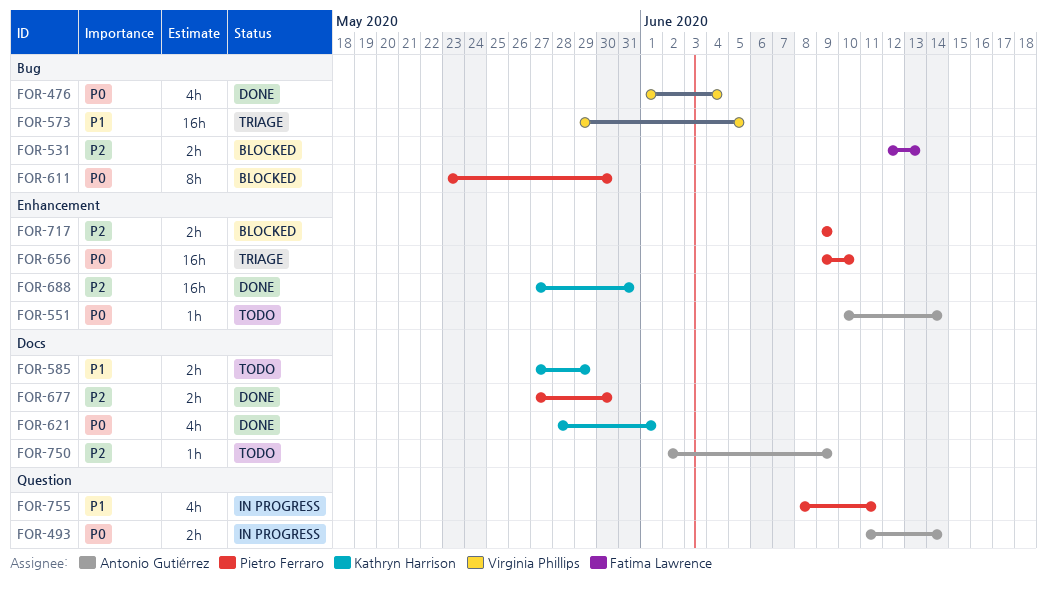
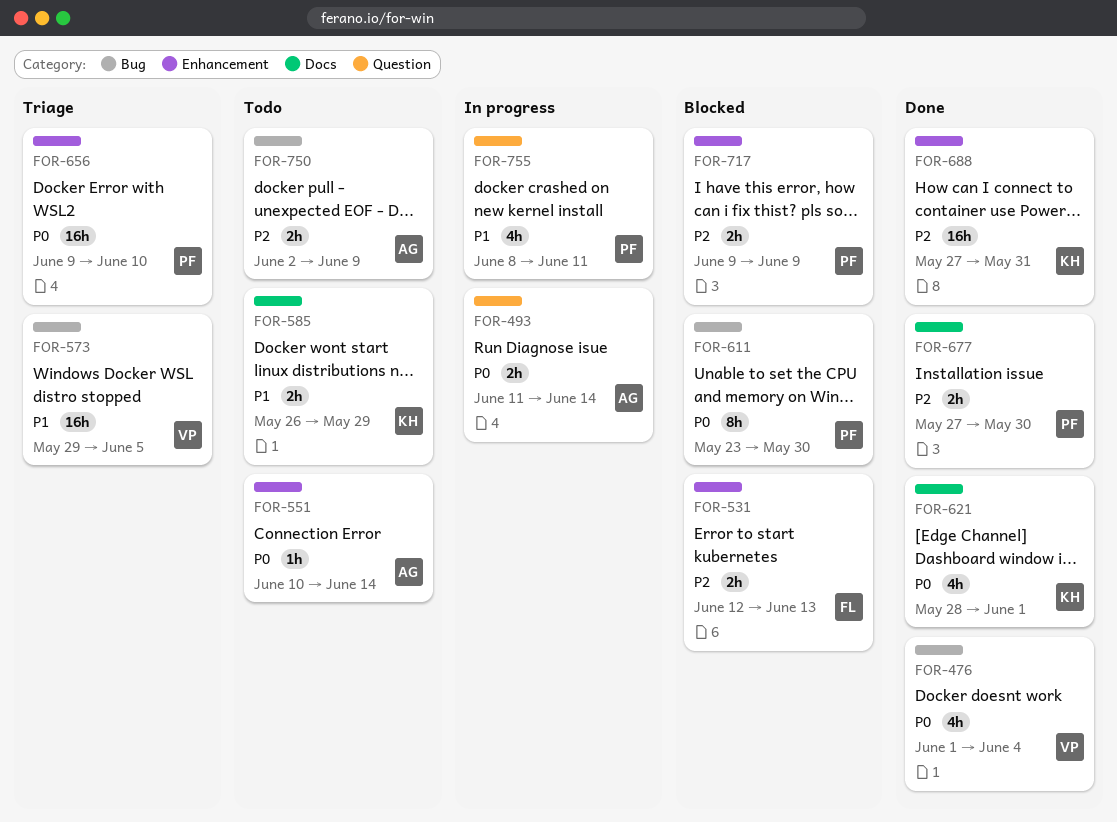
FOR-531, label: Bug -> Enhancement
FOR-585, start: May 27 -> May 26
FOR-750, label: Docs -> Bug
FOR-750, estimate: 1h -> 2h

